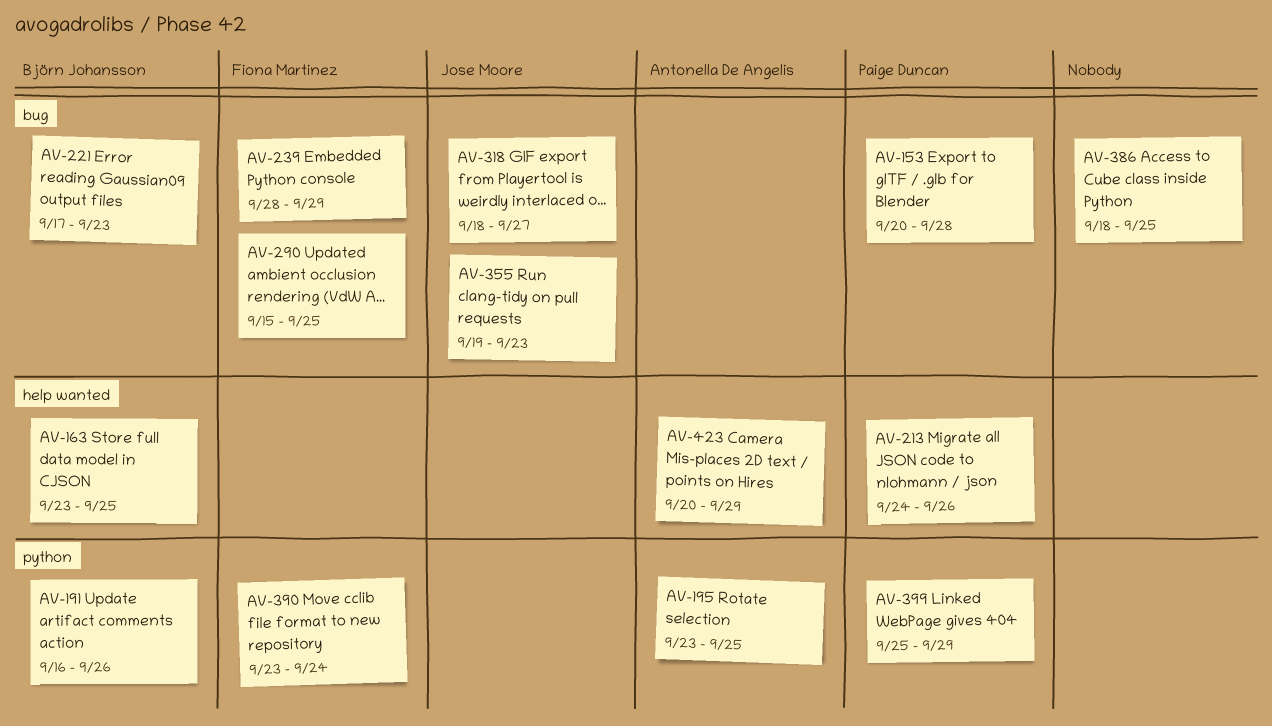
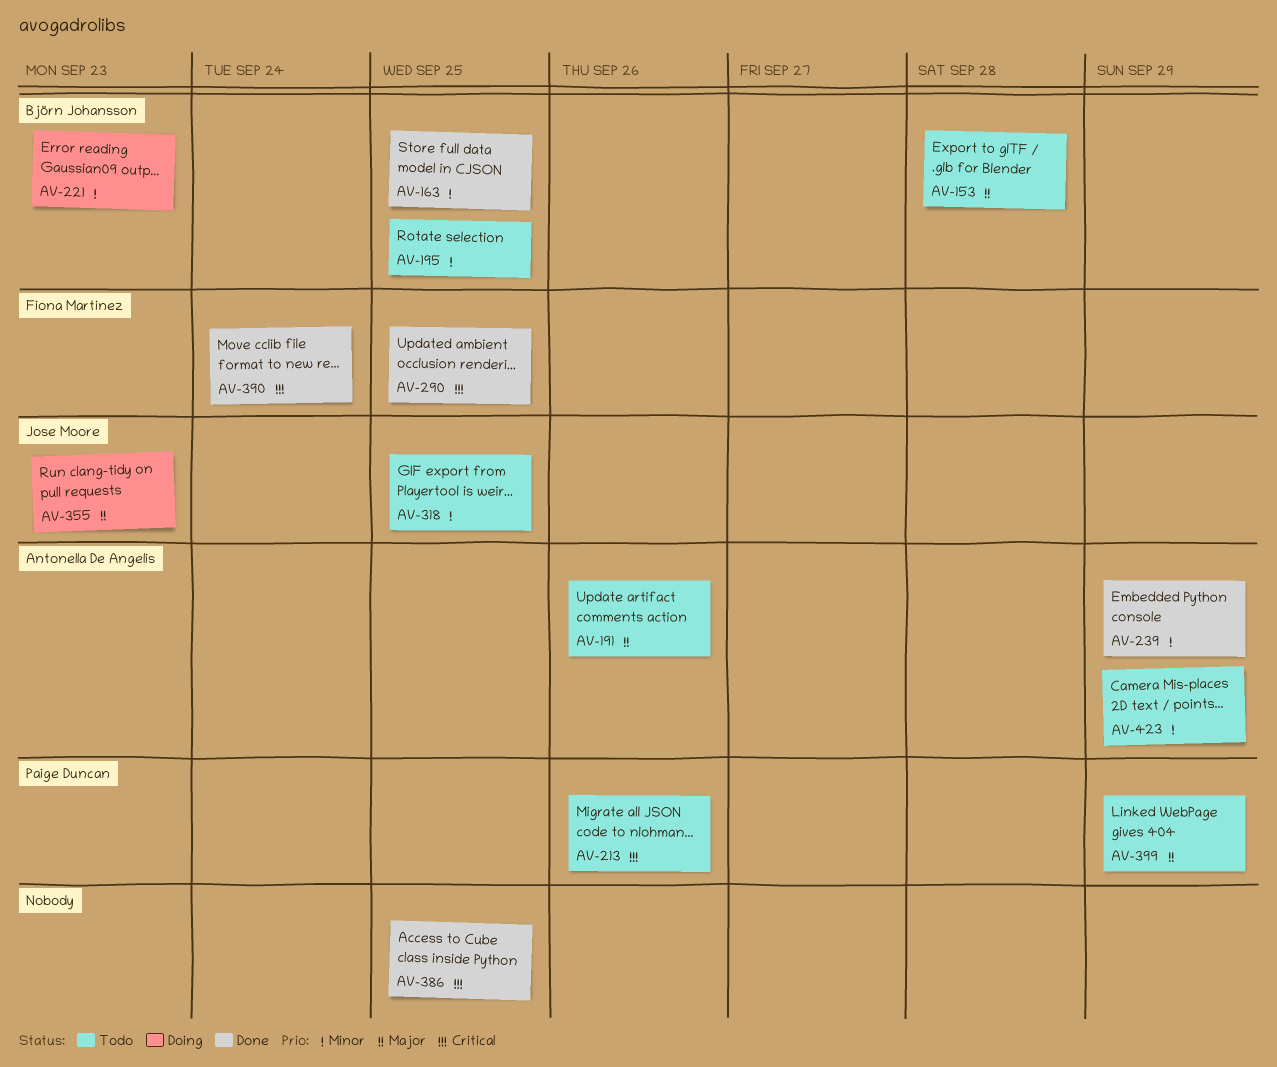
AV-153, owner: Paige Duncan -> Björn Johansson
AV-191, owner: Björn Johansson -> Antonella De Angelis
AV-195, owner: Antonella De Angelis -> Björn Johansson
AV-239, owner: Fiona Martinez -> Antonella De Angelis
AV-318, due: Sep 27 -> Sep 25

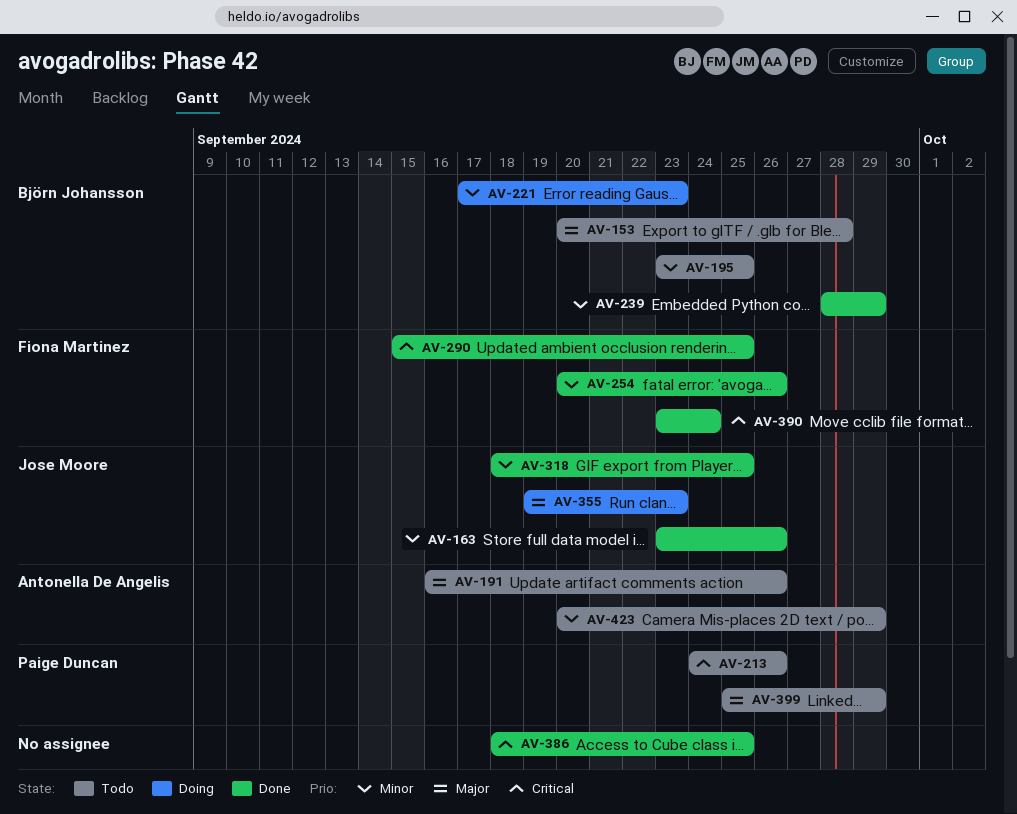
AV-163, owner: Björn Johansson -> Jose Moore
AV-163, due: Sep 25 -> Sep 26
AV-239, owner: Antonella De Angelis -> Björn Johansson
AV-254: none -> present
AV-318, status: Todo -> Done

